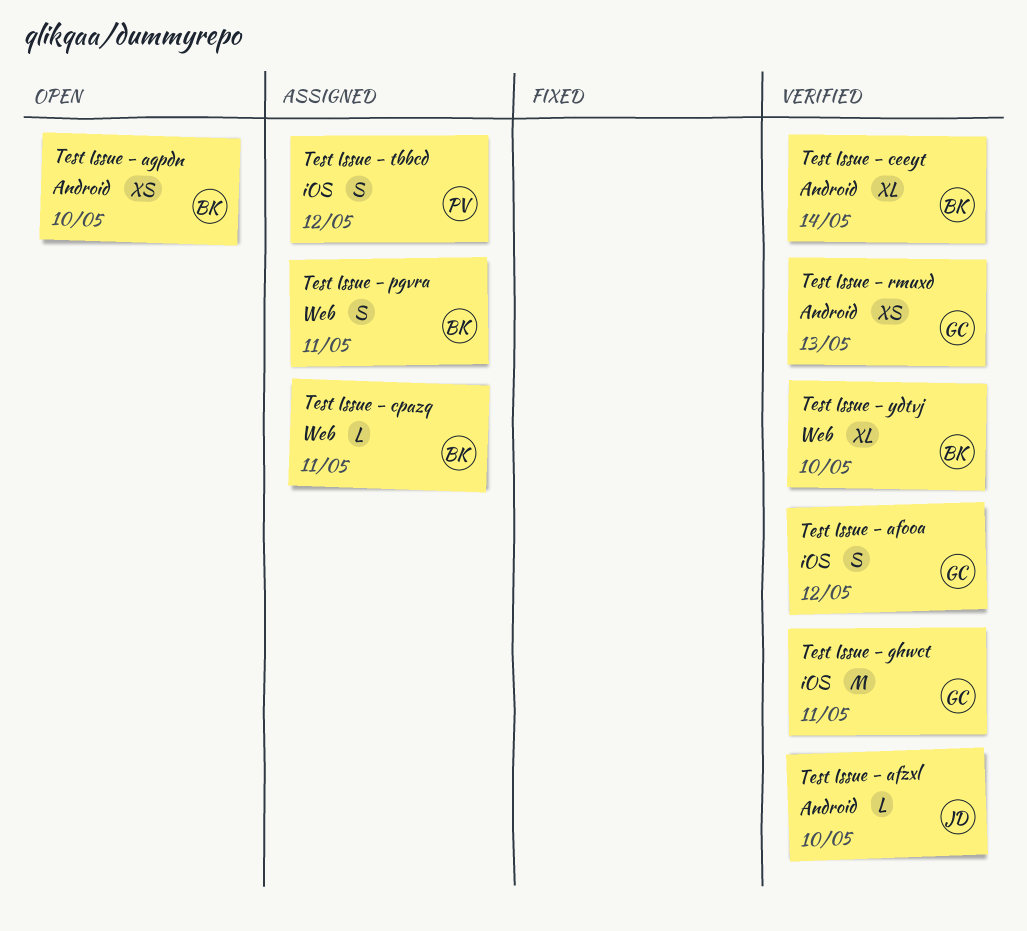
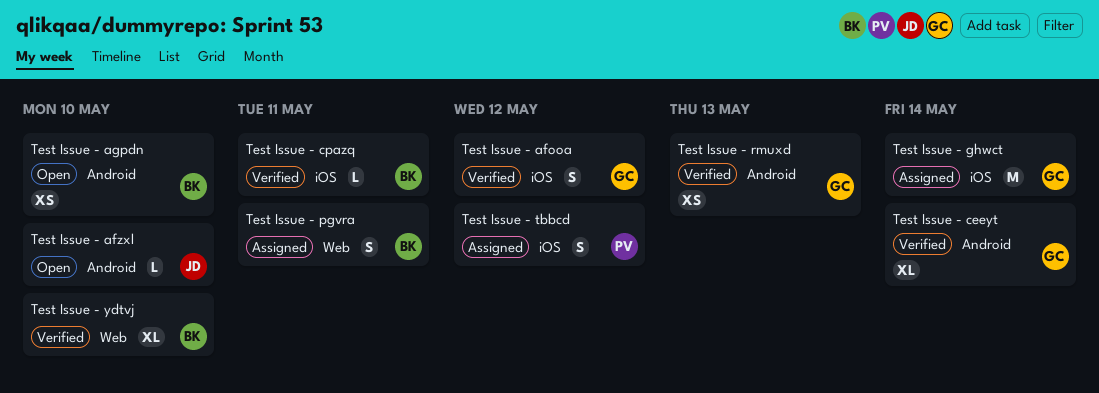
Test Issue - afzxl, status: Verified -> Open
Test Issue - ceeyt, owner: BK -> GC
Test Issue - cpazq, status: Assigned -> Verified
Test Issue - cpazq, label: Web -> iOS
Test Issue - ghwct, status: Verified -> Assigned
Test Issue - ghwct, due: May 11 -> May 14

